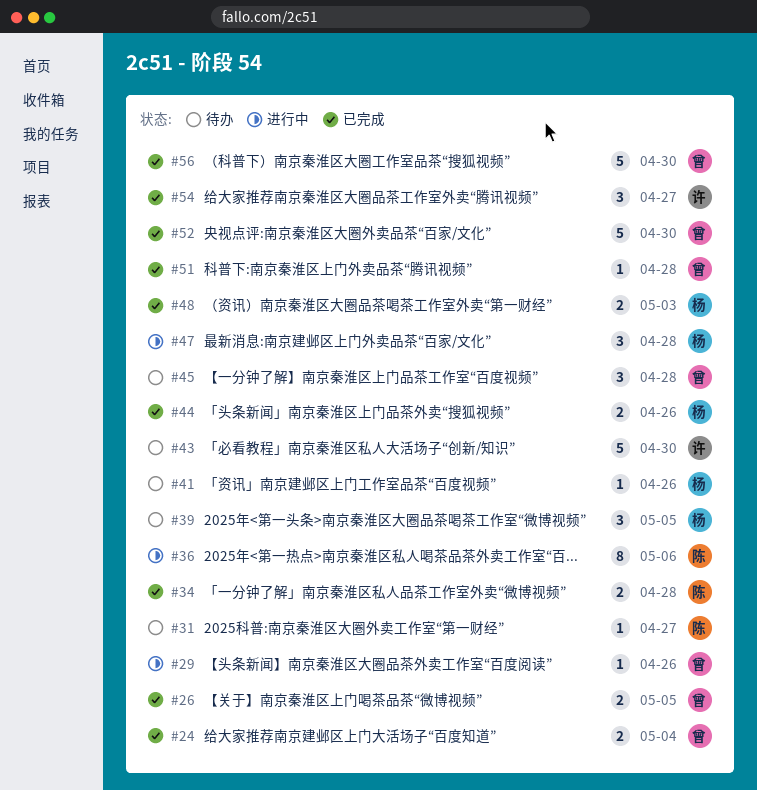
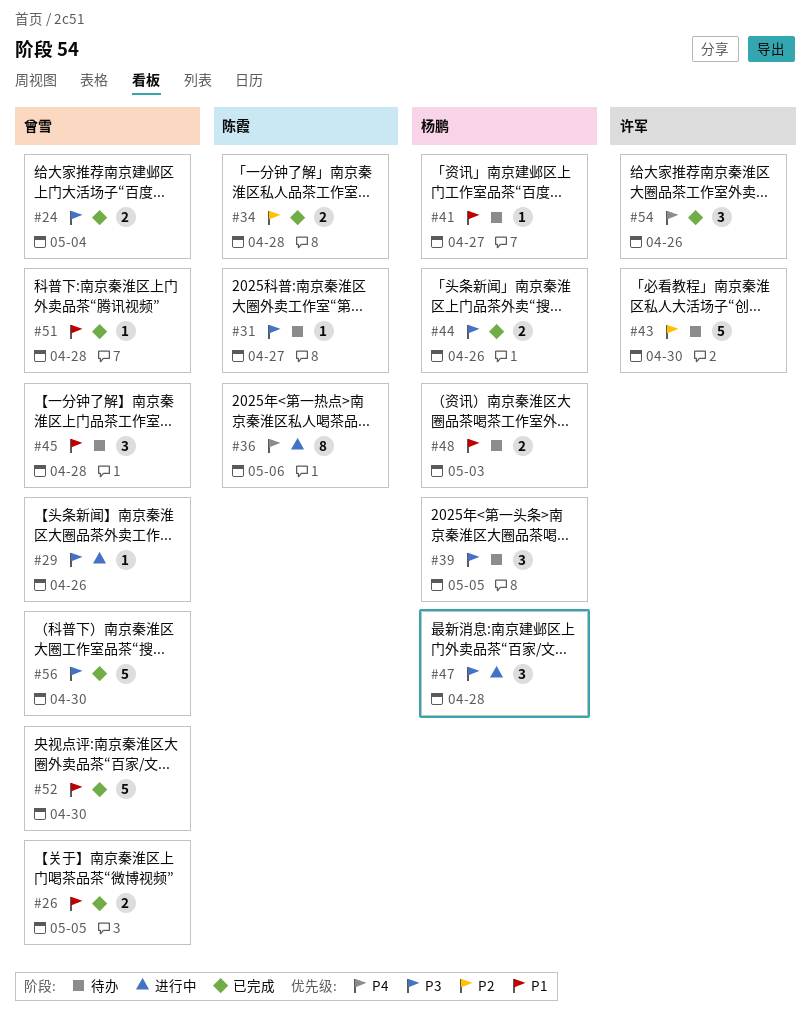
#41, due: Apr 26 -> Apr 27
#48, status: 已完成 -> 待办
#54, due: Apr 27 -> Apr 26

